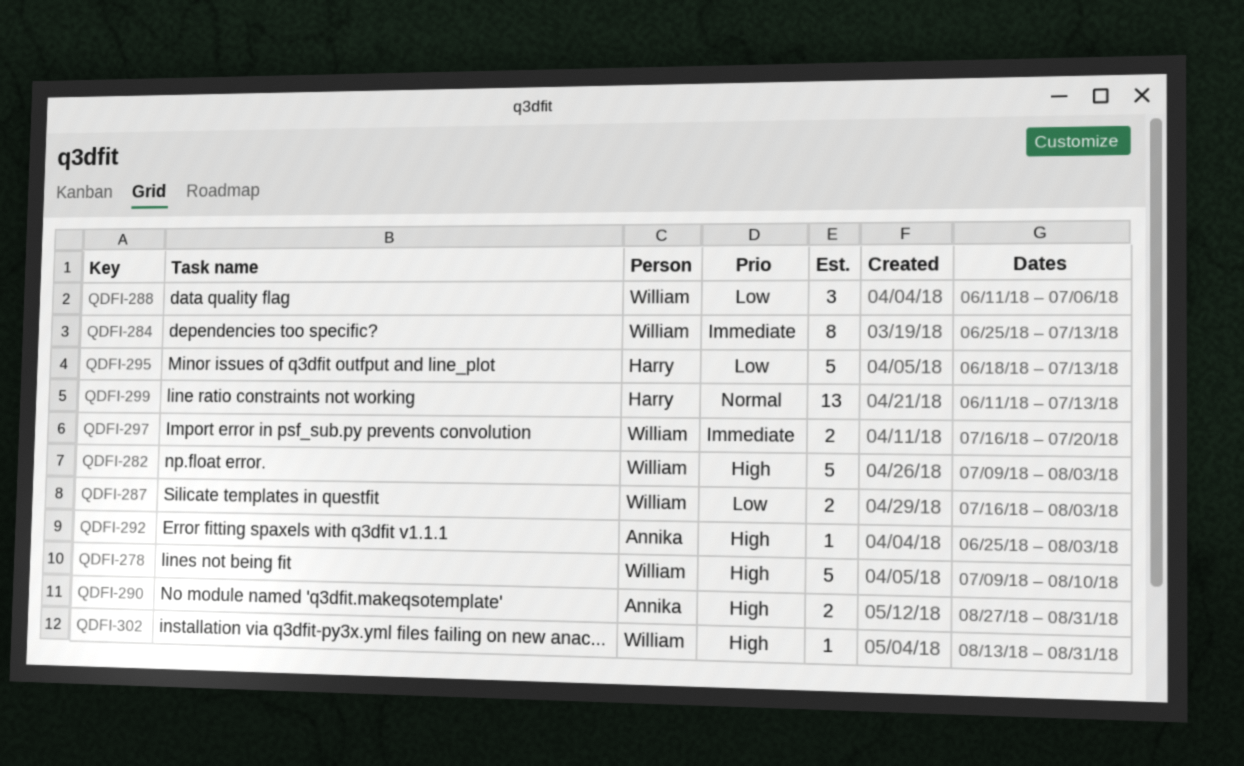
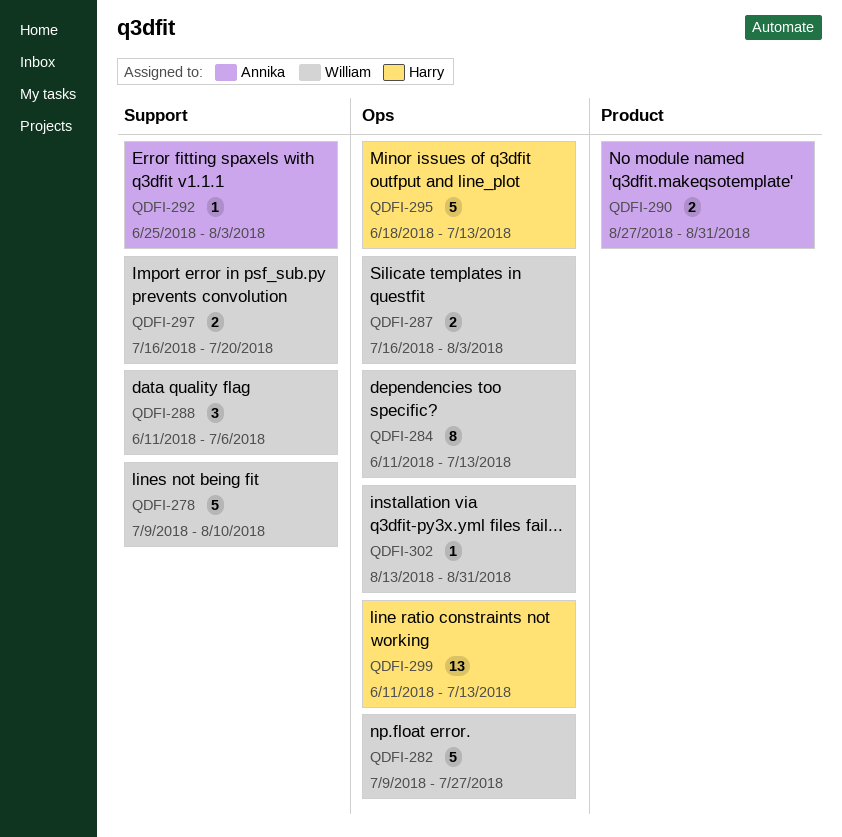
QDFI-282, due: Aug 3 -> Jul 27
QDFI-284, start: Jun 25 -> Jun 11

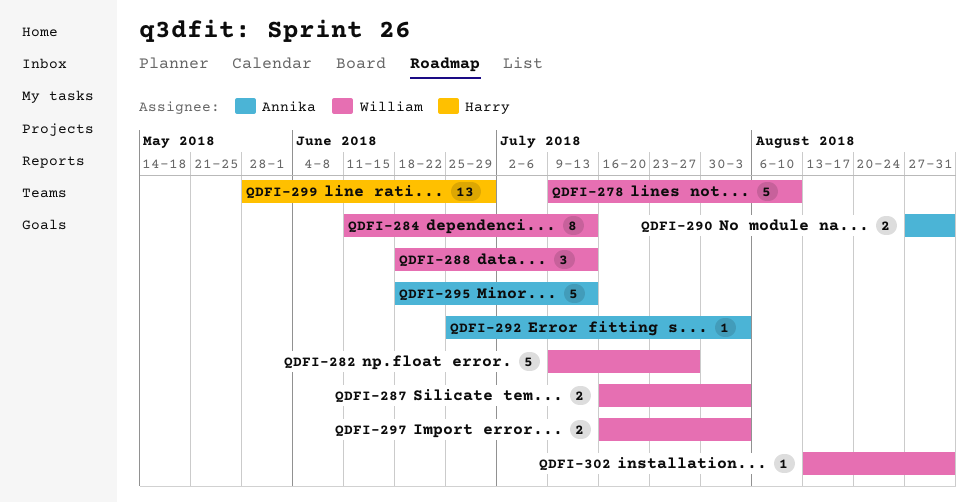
QDFI-288, start: Jun 11 -> Jun 18
QDFI-288, due: Jul 6 -> Jul 13
QDFI-295, owner: Harry -> Annika
QDFI-297, due: Jul 20 -> Aug 3
QDFI-299, start: Jun 11 -> May 28
QDFI-299, due: Jul 13 -> Jun 29

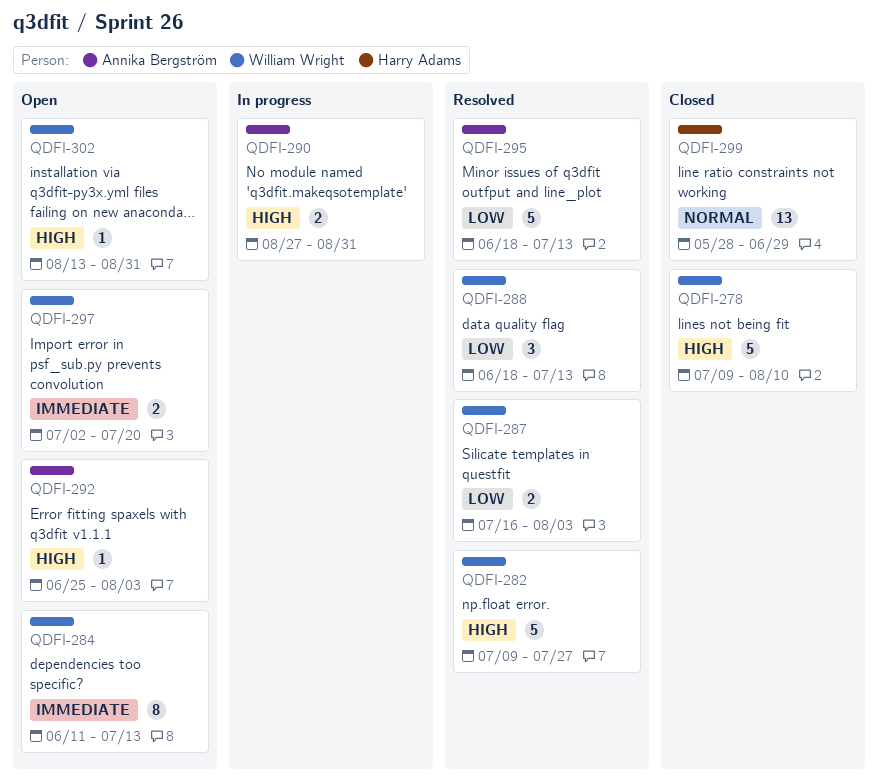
QDFI-297, start: Jul 16 -> Jul 2
QDFI-297, due: Aug 3 -> Jul 20

